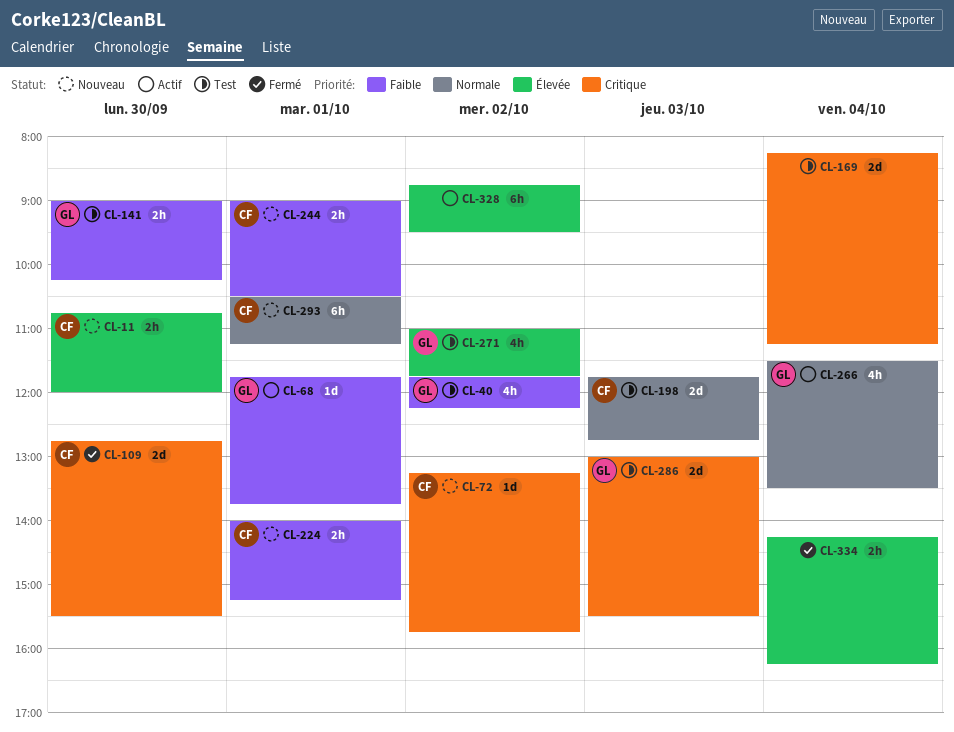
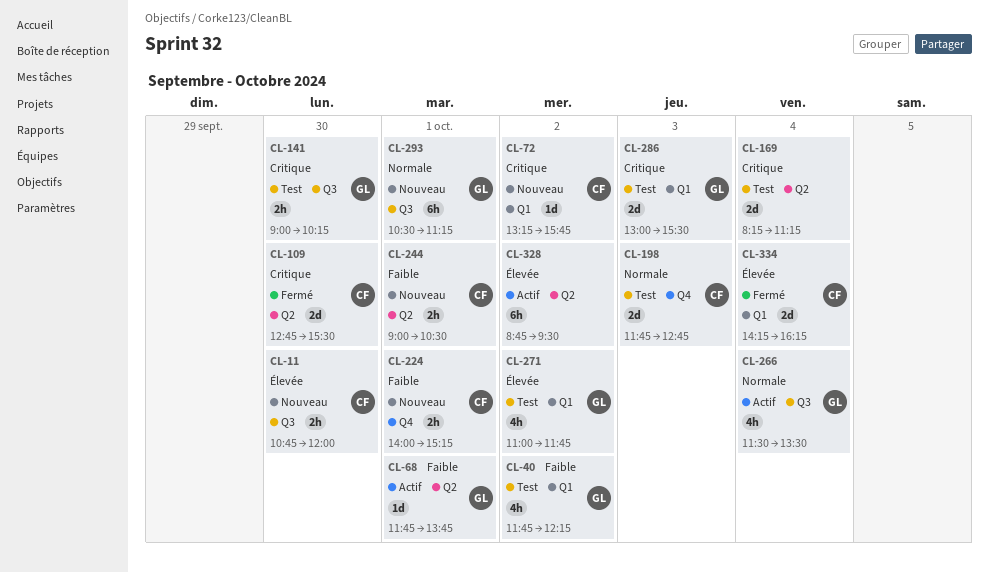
CL-141, priority: Faible -> Critique
CL-293, owner: CF -> GL
CL-334, owner: none -> CF
CL-334, estimate: 2h -> 2d

